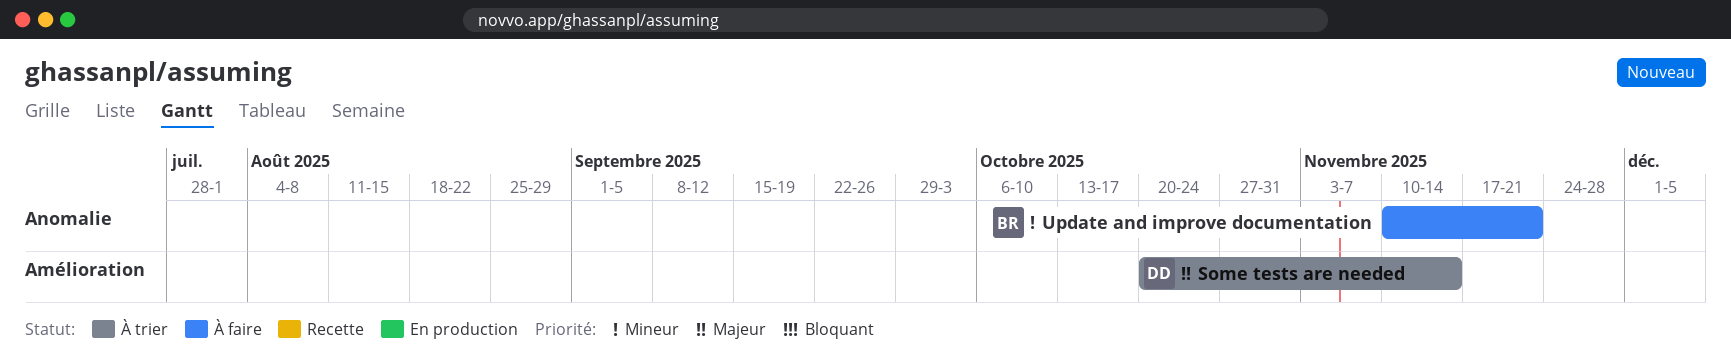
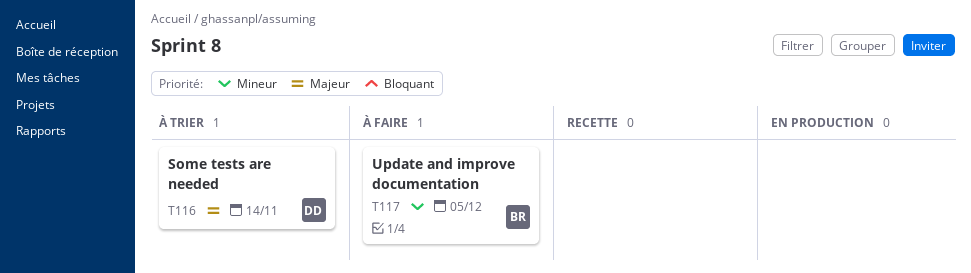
Update and improve documentation, due: Nov 21 -> Dec 5

